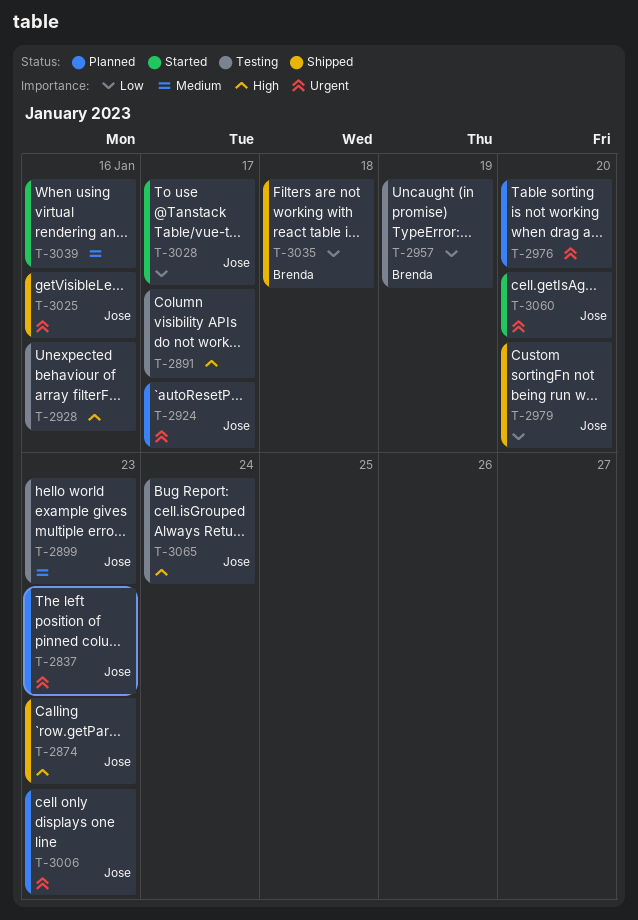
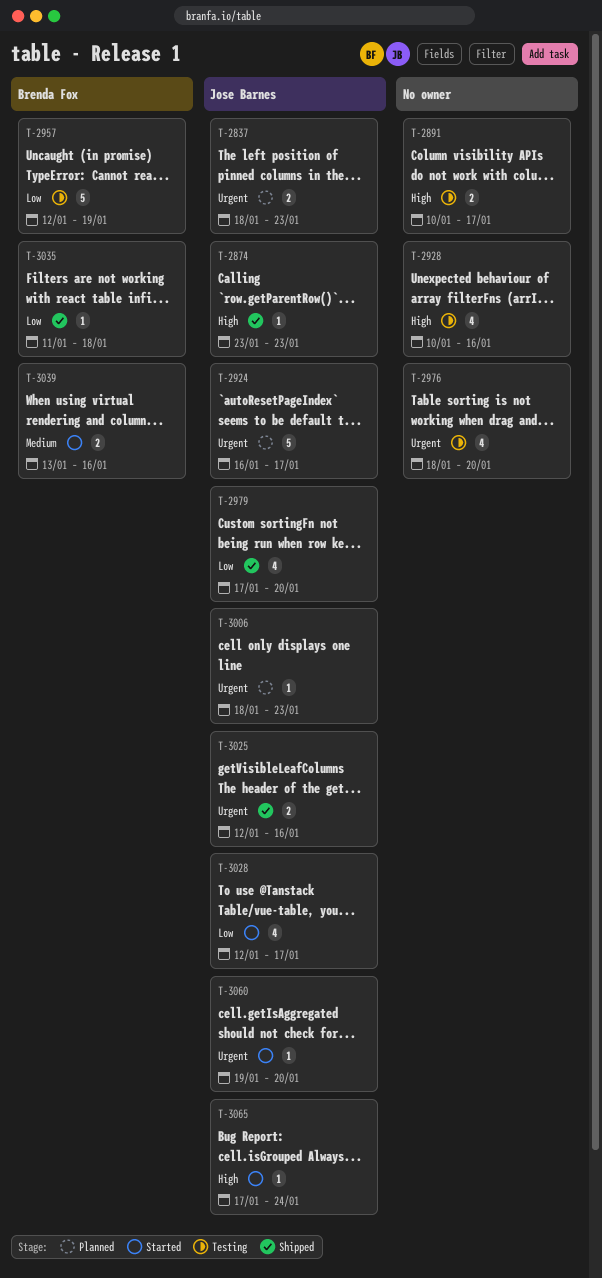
T-2899: present -> none
T-2976, status: Planned -> Testing
T-3039, owner: none -> Brenda Fox
T-3065, status: Testing -> Started

